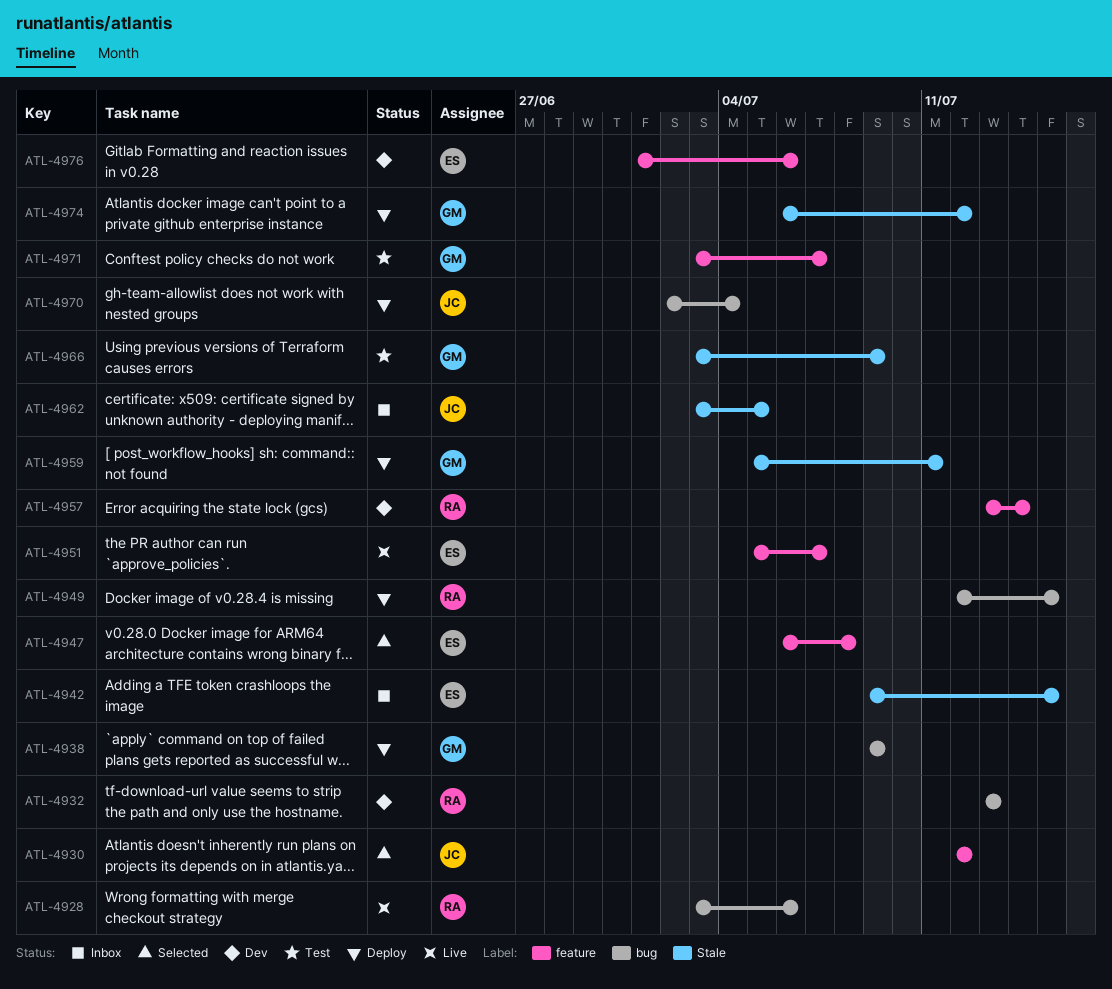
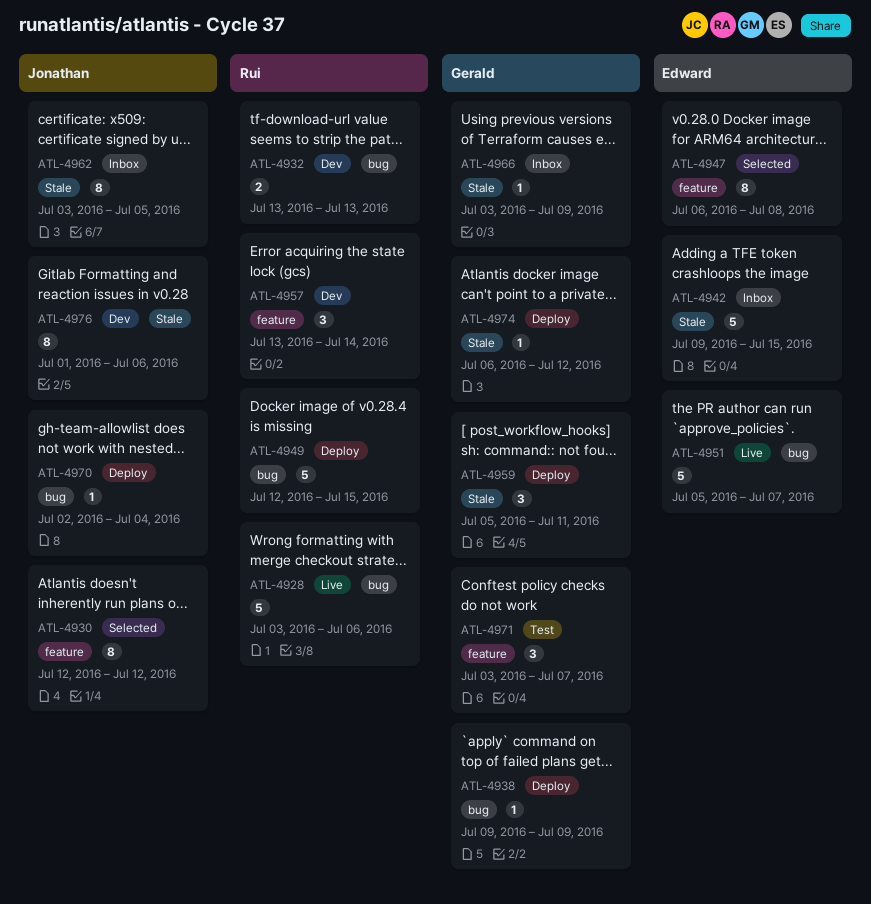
ATL-4951, label: feature -> bug
ATL-4966, status: Test -> Inbox
ATL-4976, owner: Edward -> Jonathan
ATL-4976, label: feature -> Stale

